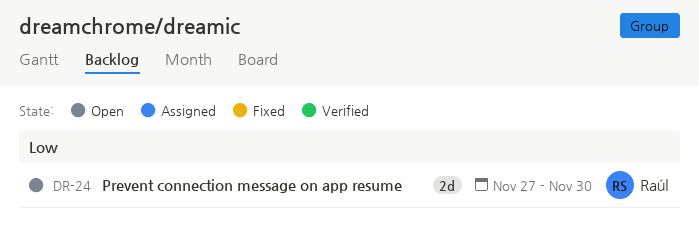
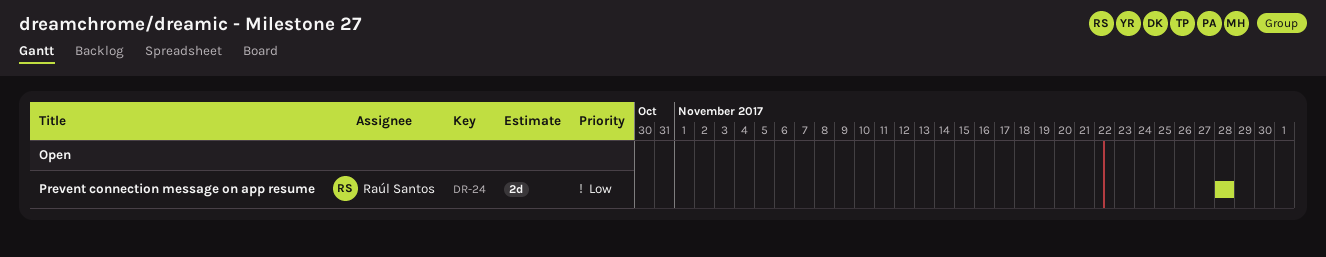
DR-24, start: Nov 27 -> Nov 28
DR-24, due: Nov 30 -> Nov 28

